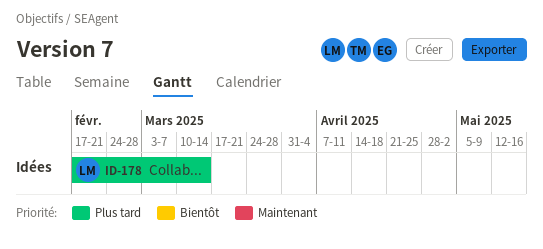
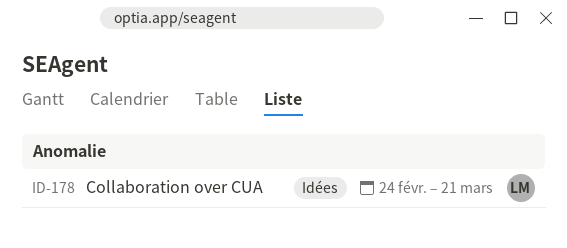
ID-178, start: Feb 17 -> Feb 24
ID-178, due: Mar 14 -> Mar 21

